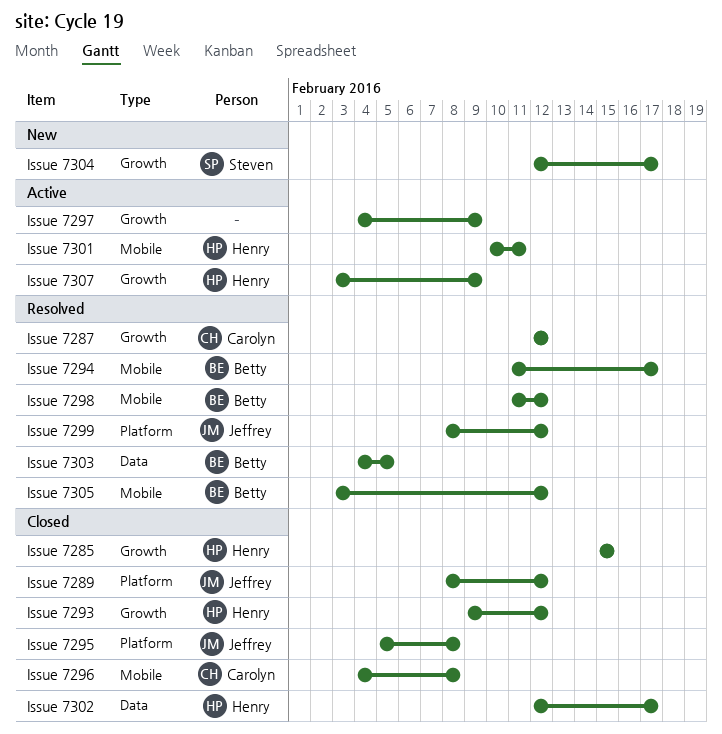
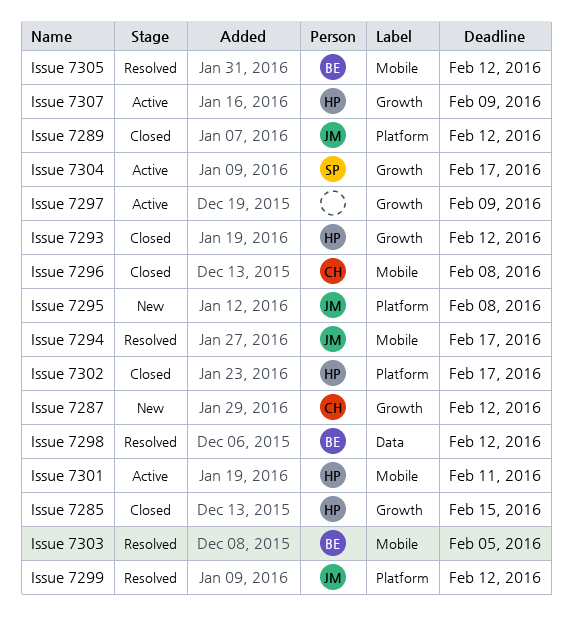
Issue 7287, status: Resolved -> New
Issue 7294, owner: Betty -> Jeffrey
Issue 7295, status: Closed -> New
Issue 7298, label: Mobile -> Data
Issue 7302, label: Data -> Platform
Issue 7303, label: Data -> Mobile
Issue 7304, status: New -> Active

